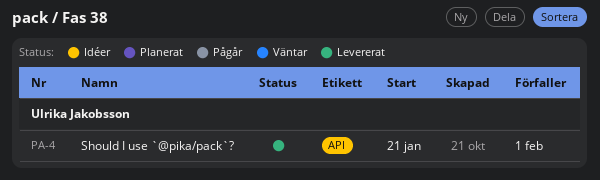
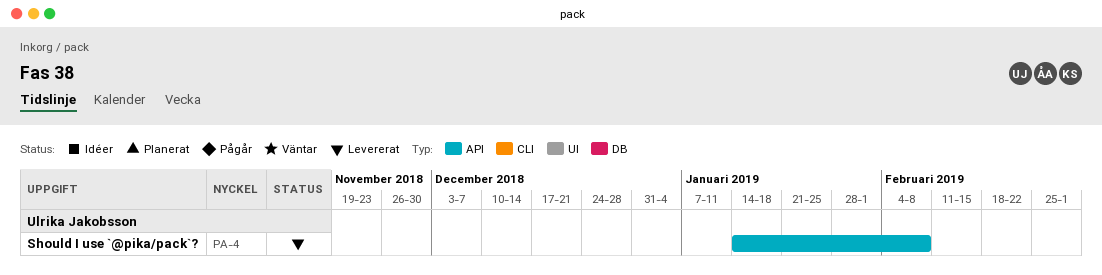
PA-4, start: Jan 21 -> Jan 14
PA-4, due: Feb 1 -> Feb 8

